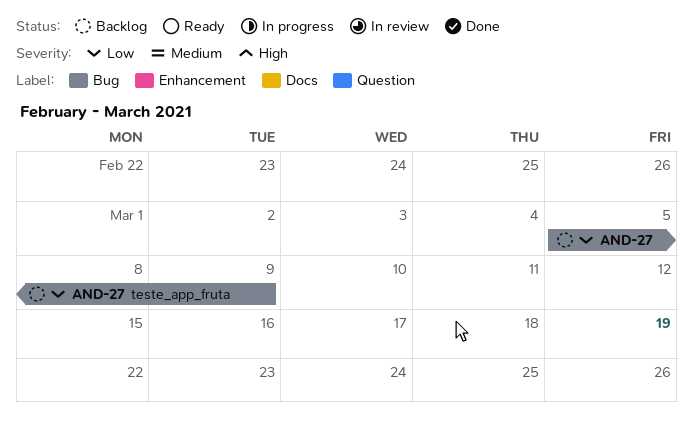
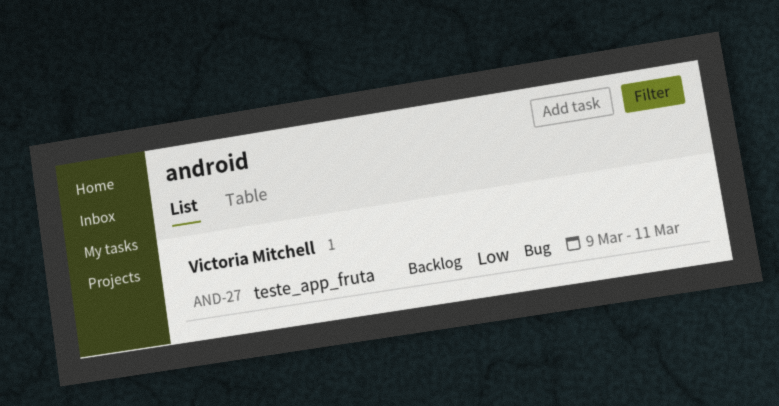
AND-27, start: Mar 5 -> Mar 9
AND-27, due: Mar 9 -> Mar 11

